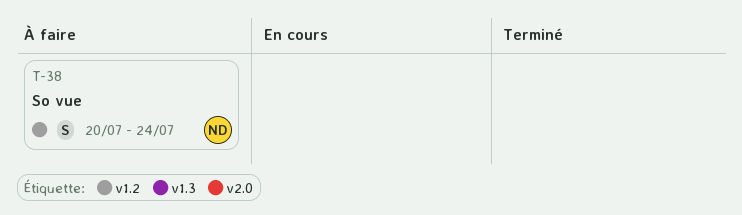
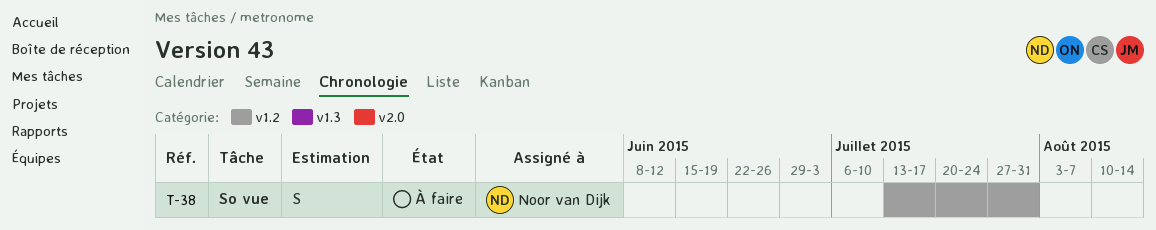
T-38, start: Jul 20 -> Jul 13
T-38, due: Jul 24 -> Jul 31

